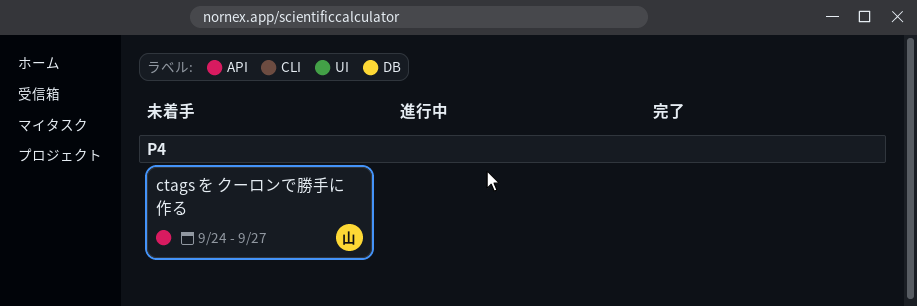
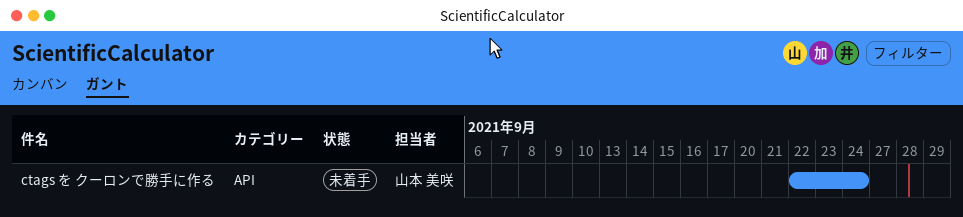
ctags を クーロンで勝手に作る, start: Sep 24 -> Sep 22
ctags を クーロンで勝手に作る, due: Sep 27 -> Sep 24

